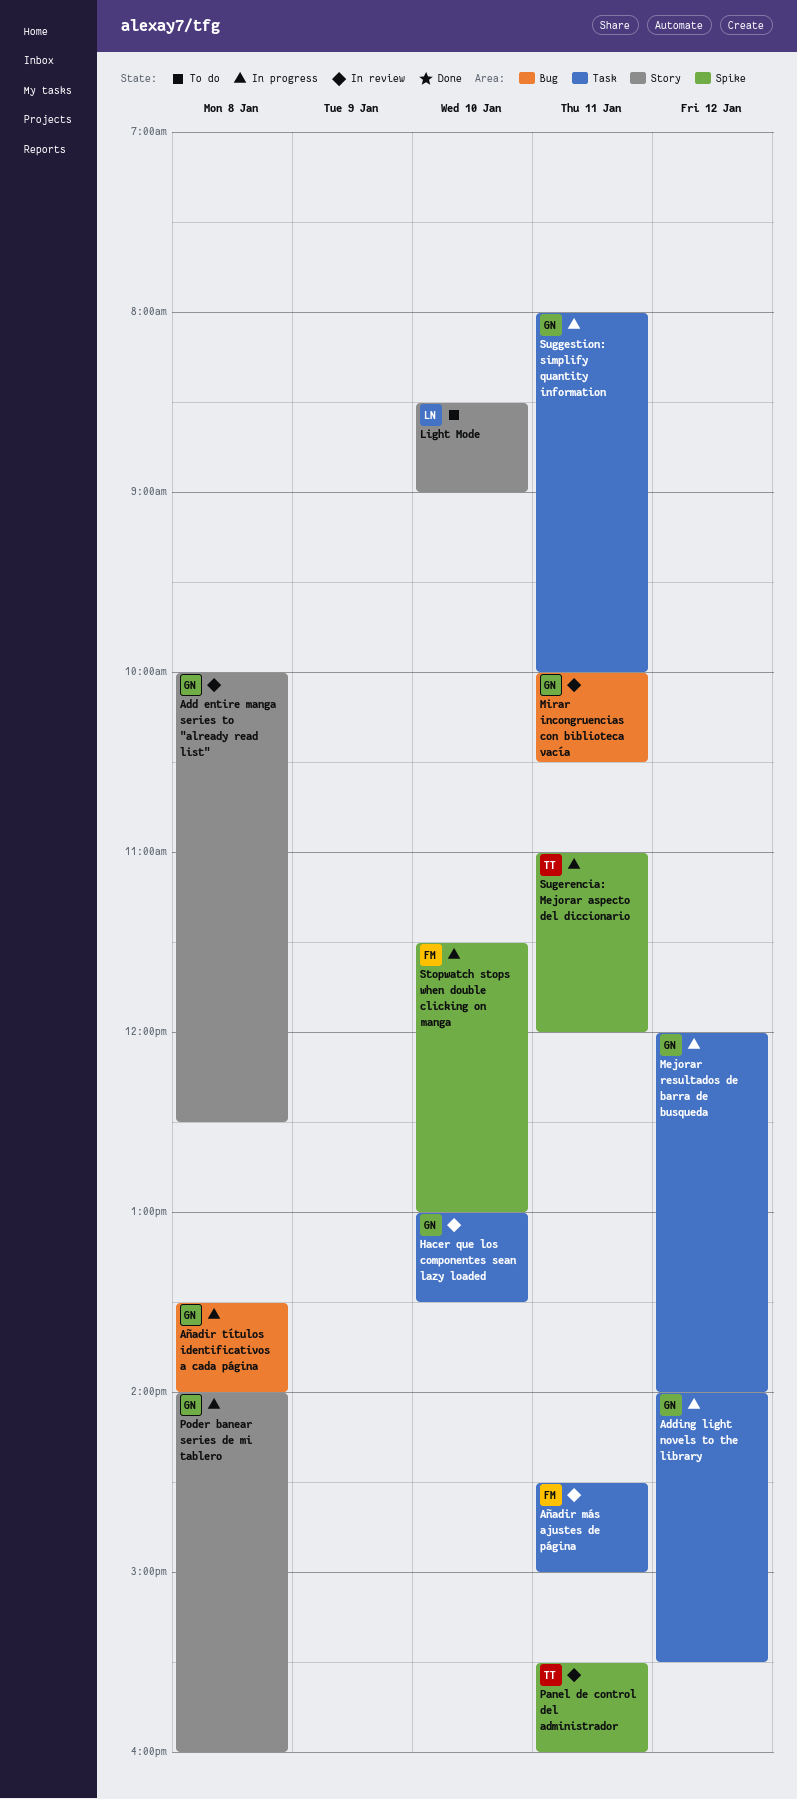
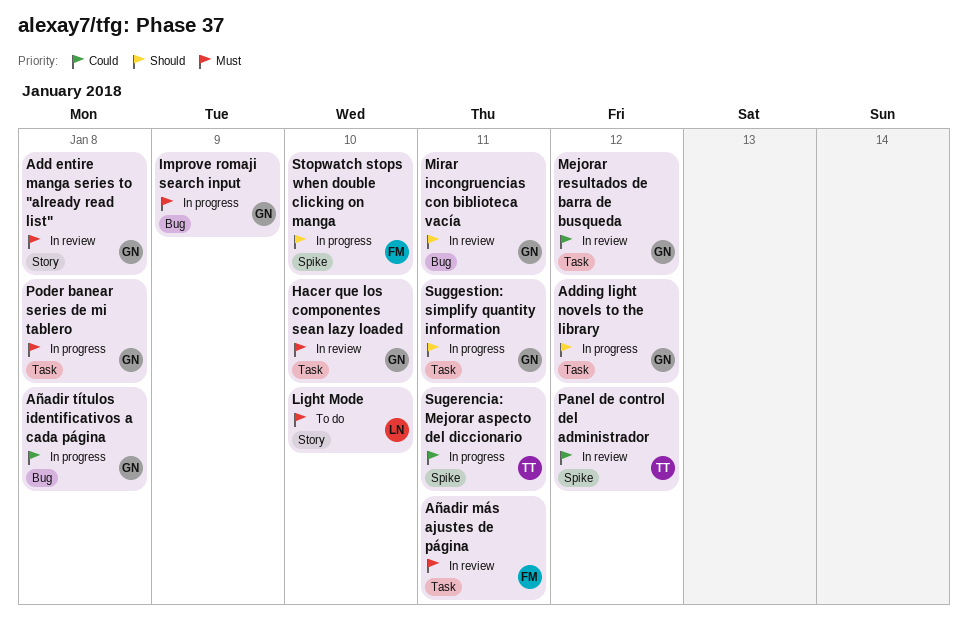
Improve romaji search input: none -> present
Mejorar resultados de barra de busqueda, status: In progress -> In review
Panel de control del administrador, day: Jan 11 -> Jan 12
Poder banear series de mi tablero, label: Story -> Task

